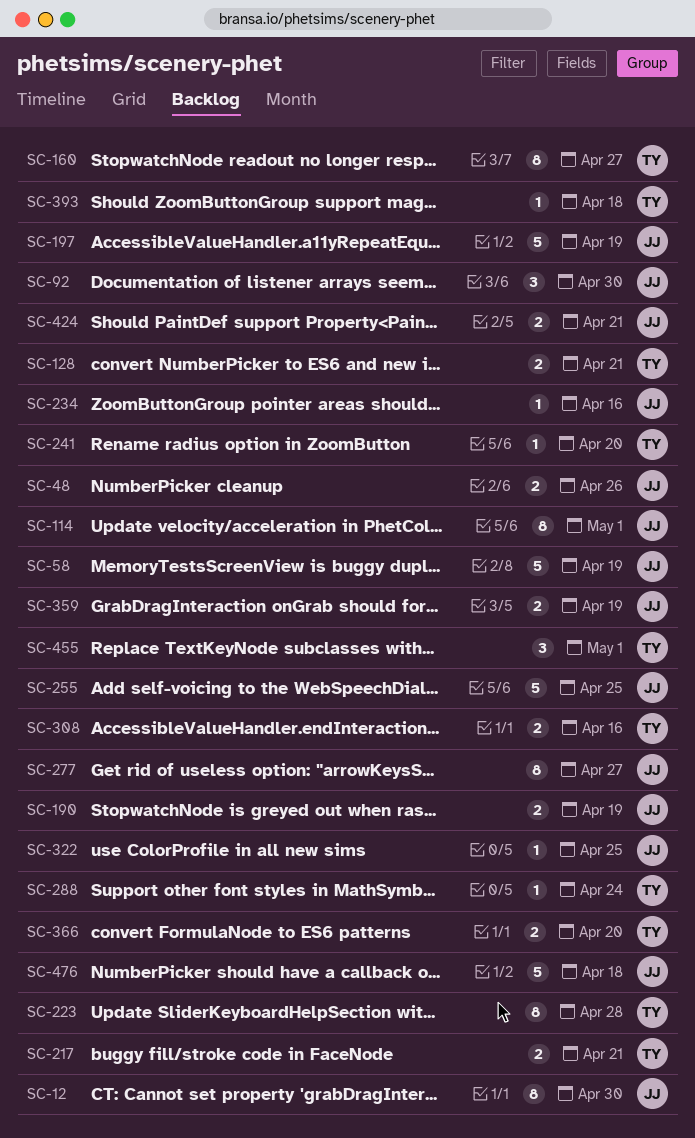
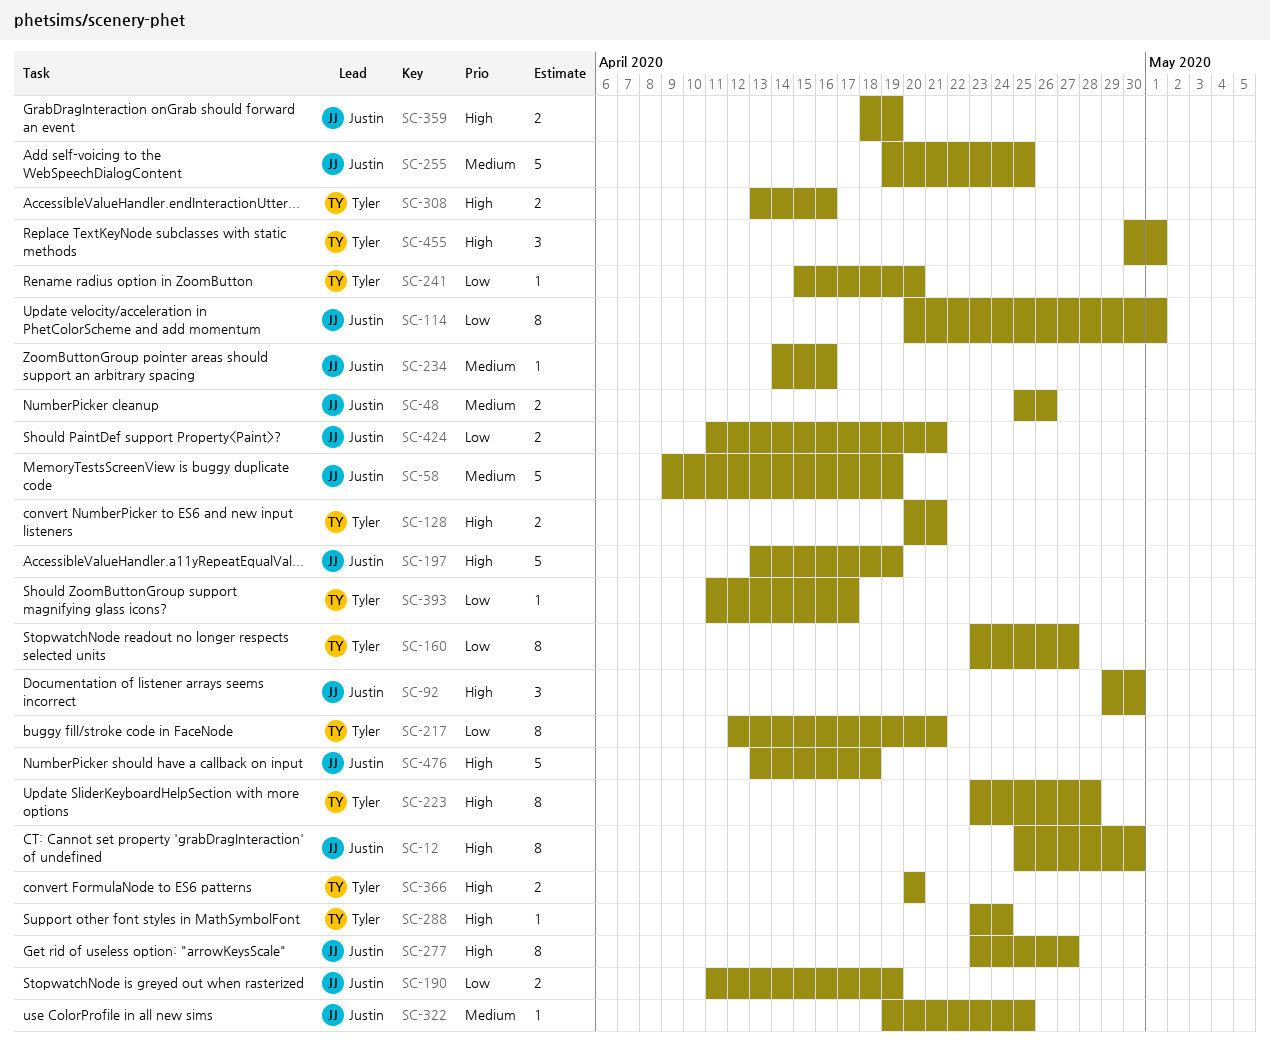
SC-217, estimate: 2 -> 8
SC-393, due: Apr 18 -> Apr 17

